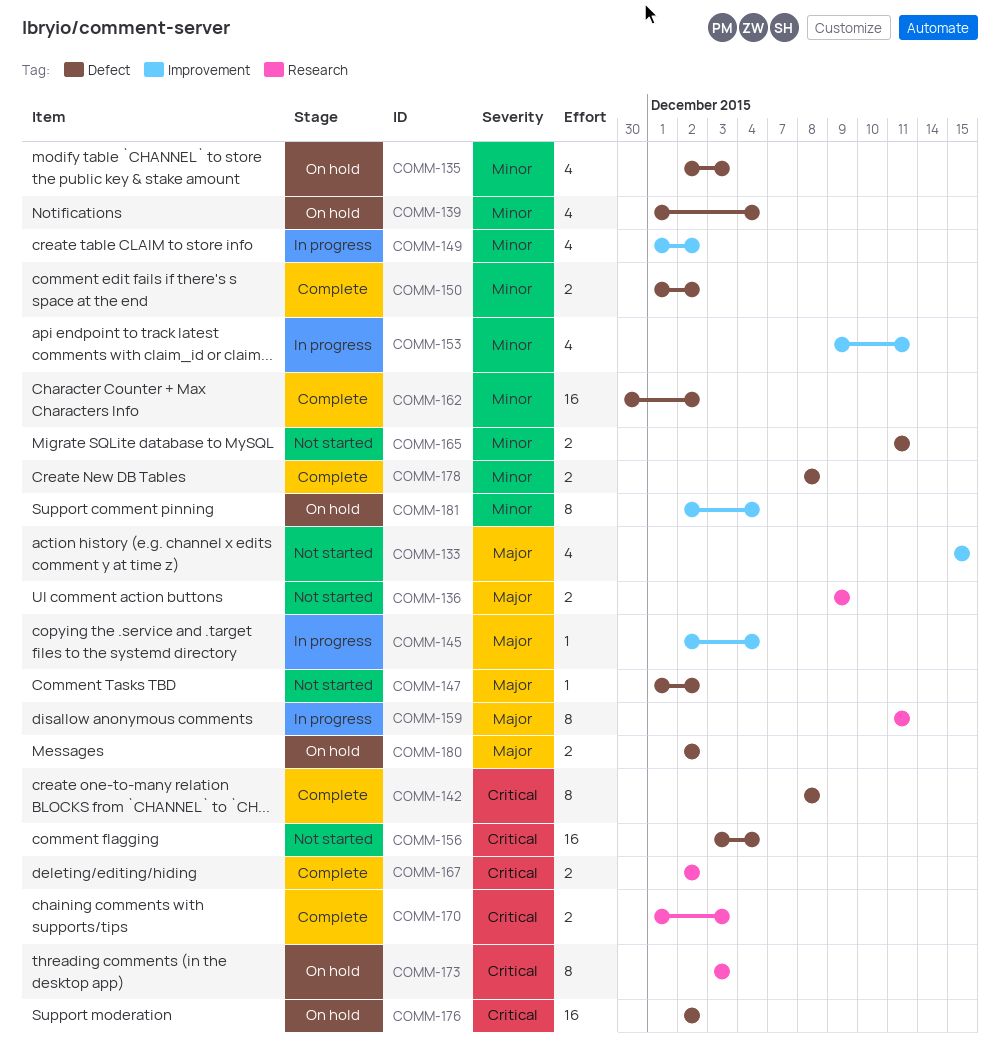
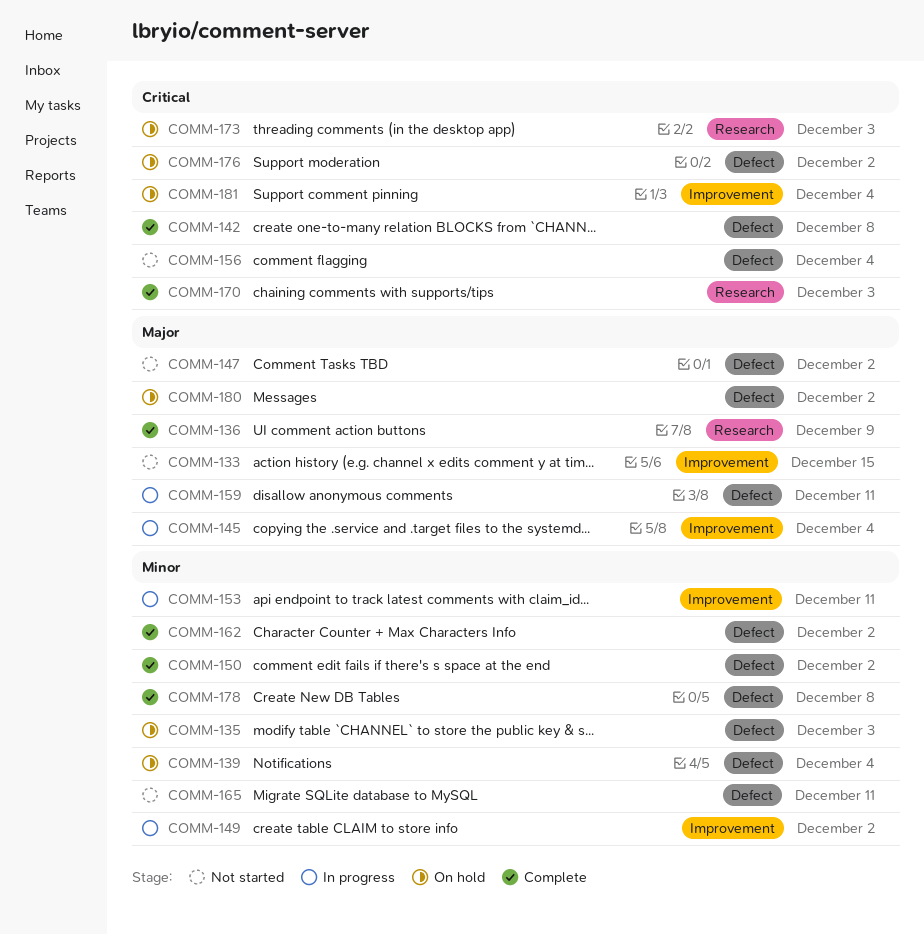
COMM-136, status: Not started -> Complete
COMM-159, label: Research -> Defect
COMM-167: present -> none
COMM-181, priority: Minor -> Critical

